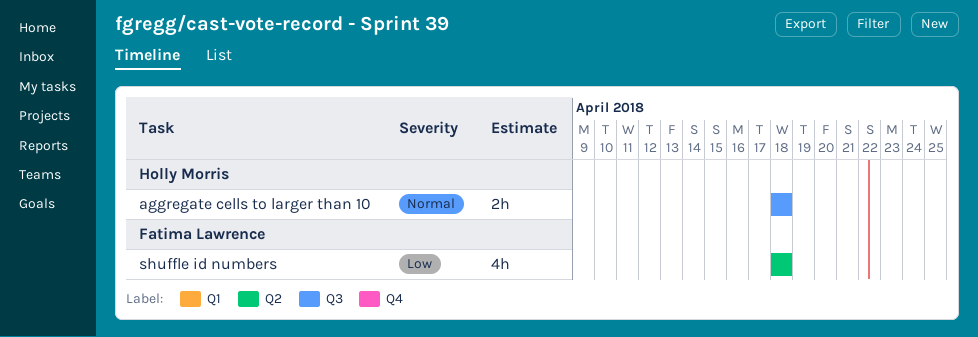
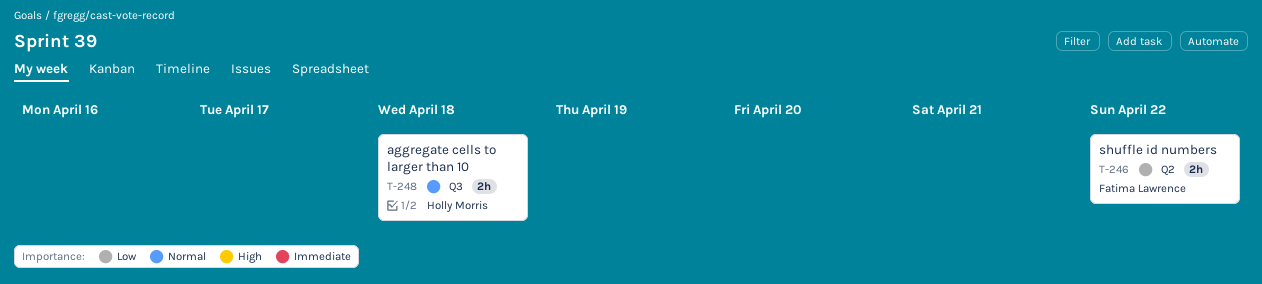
shuffle id numbers, estimate: 4h -> 2h
shuffle id numbers, due: Apr 18 -> Apr 22

